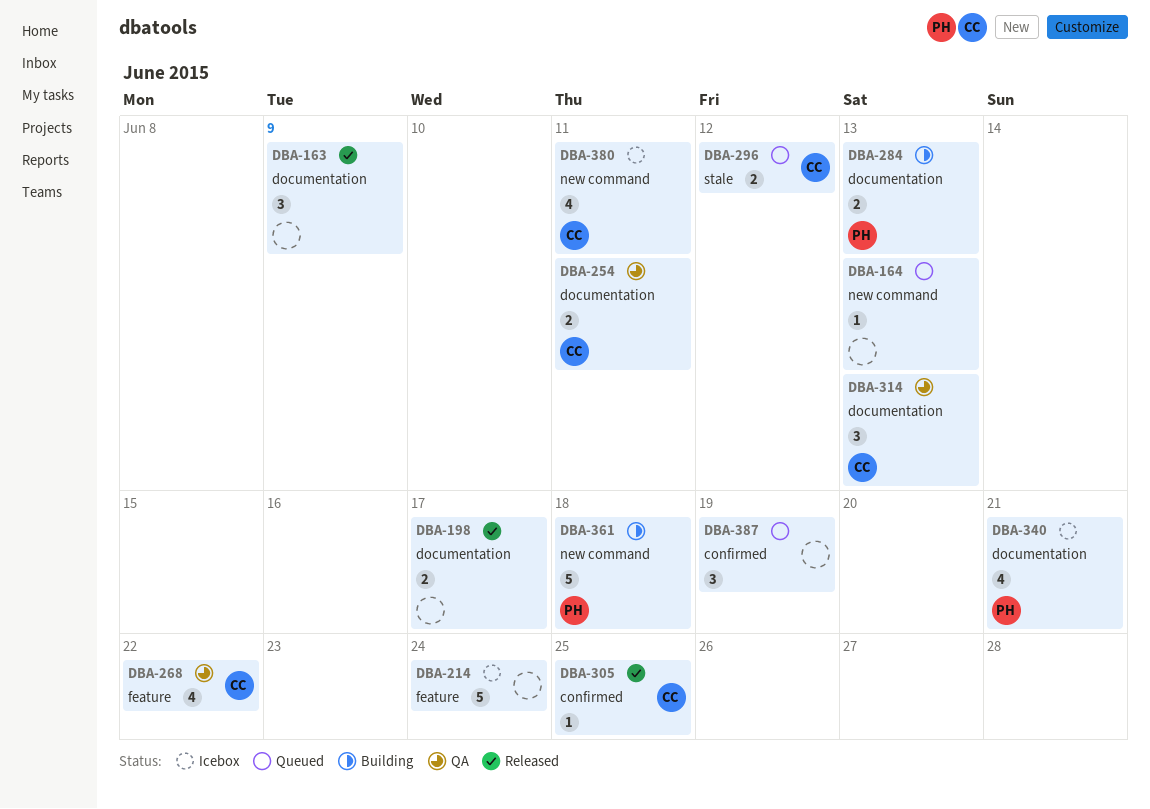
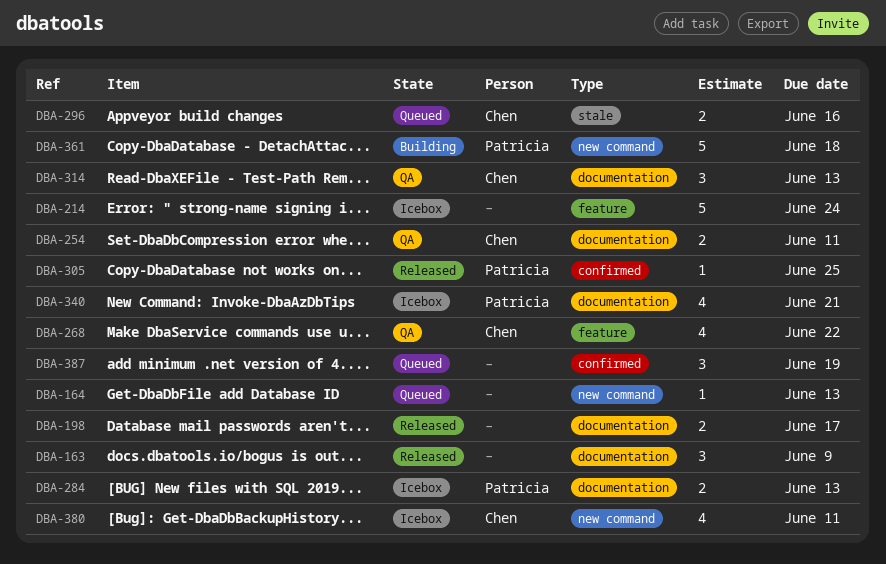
DBA-284, status: Building -> Icebox
DBA-296, due: Jun 12 -> Jun 16
DBA-305, owner: Chen -> Patricia

